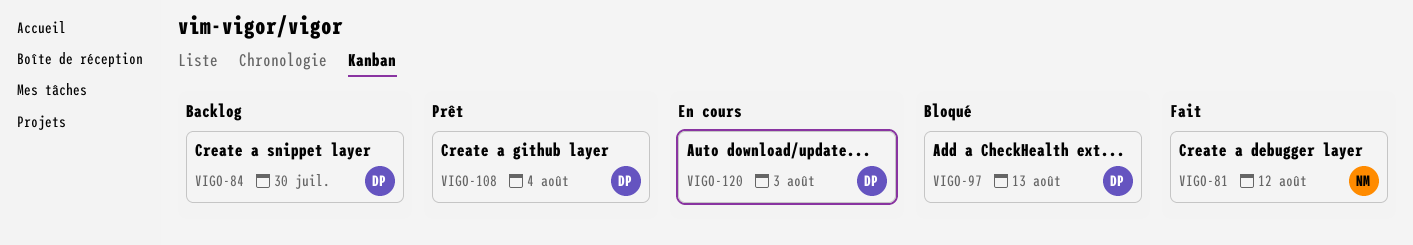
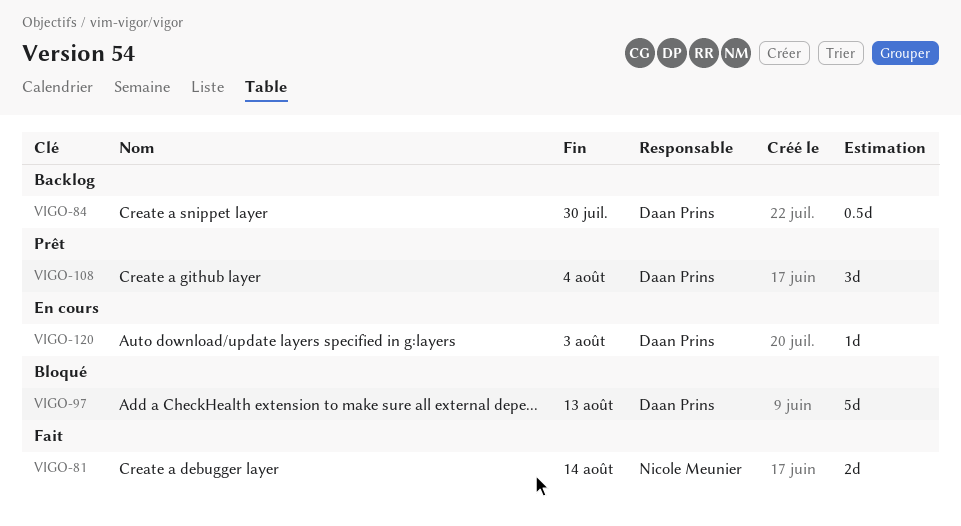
VIGO-81, due: Aug 12 -> Aug 14

